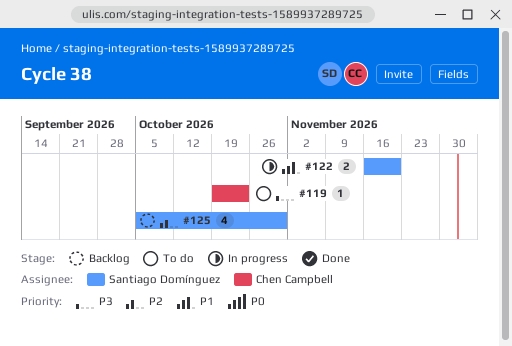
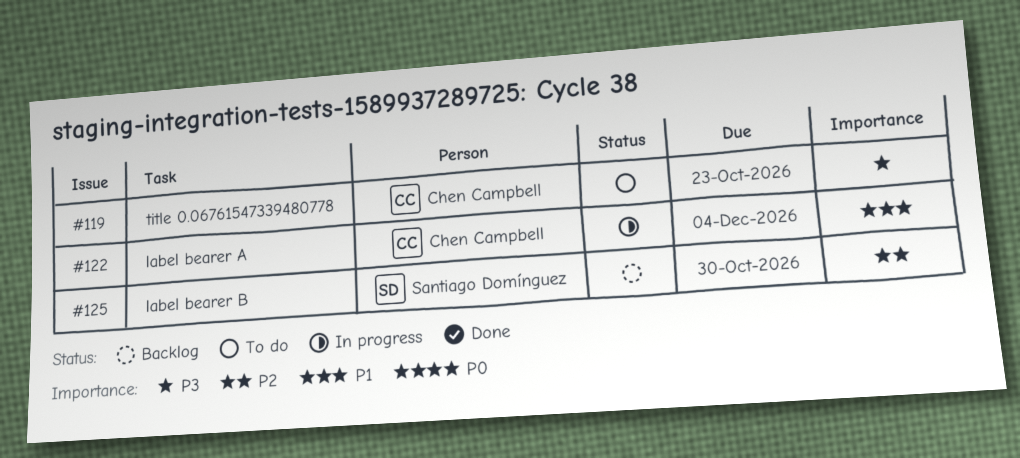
#122, owner: Santiago Domínguez -> Chen Campbell
#122, due: Nov 20 -> Dec 4

